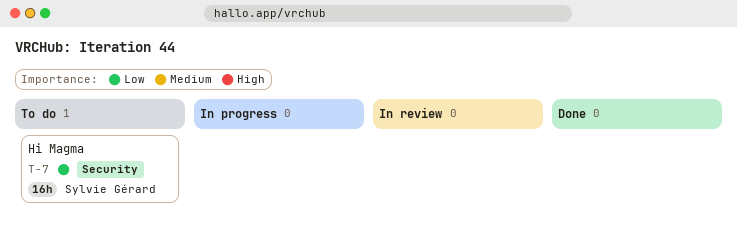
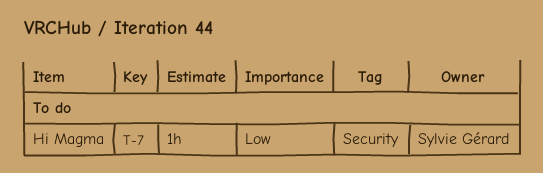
T-7, estimate: 16h -> 1h

